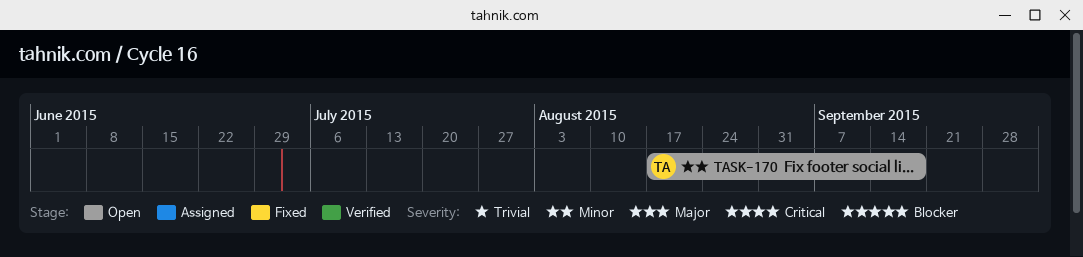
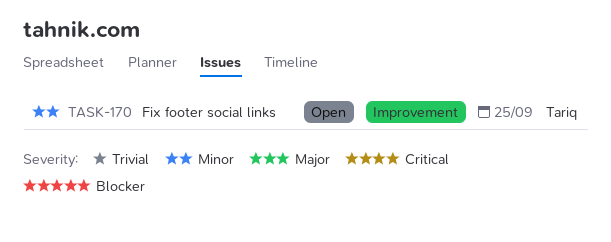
TASK-170, due: Sep 18 -> Sep 25

